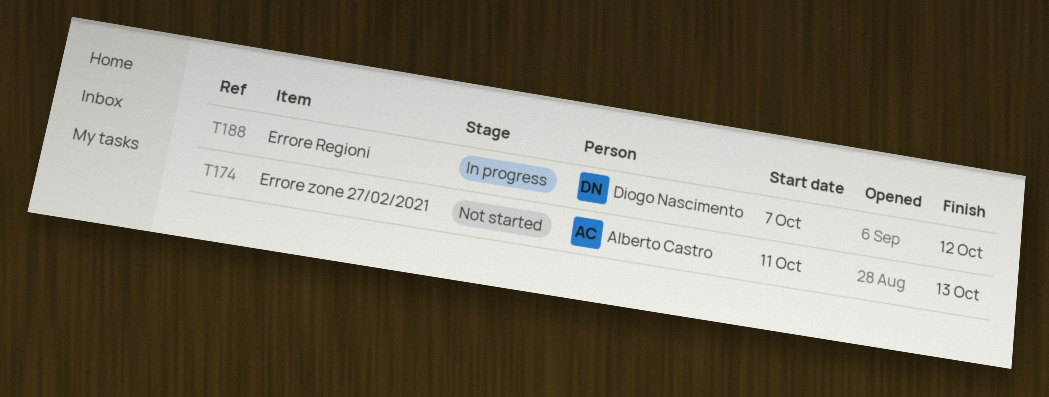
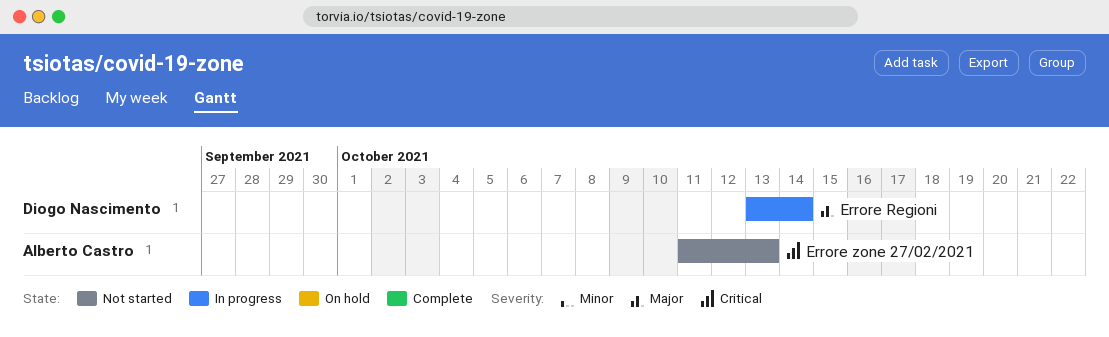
Errore Regioni, start: Oct 7 -> Oct 13
Errore Regioni, due: Oct 12 -> Oct 14

